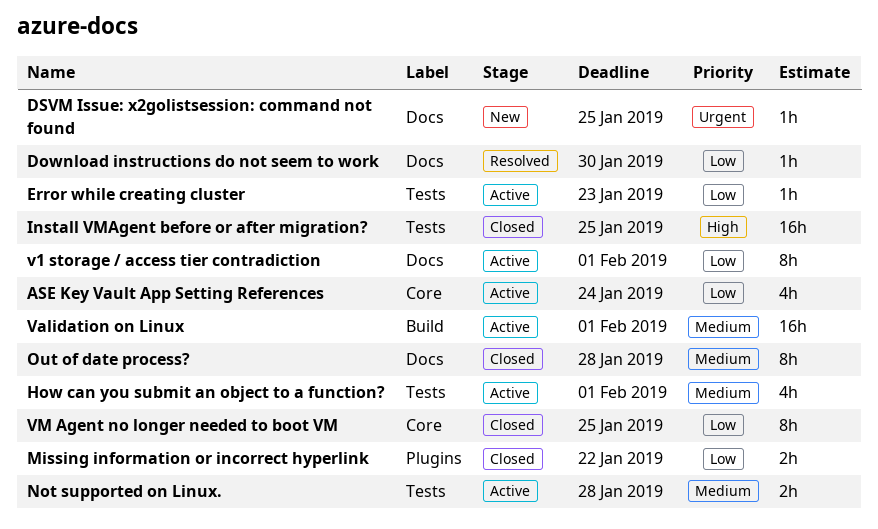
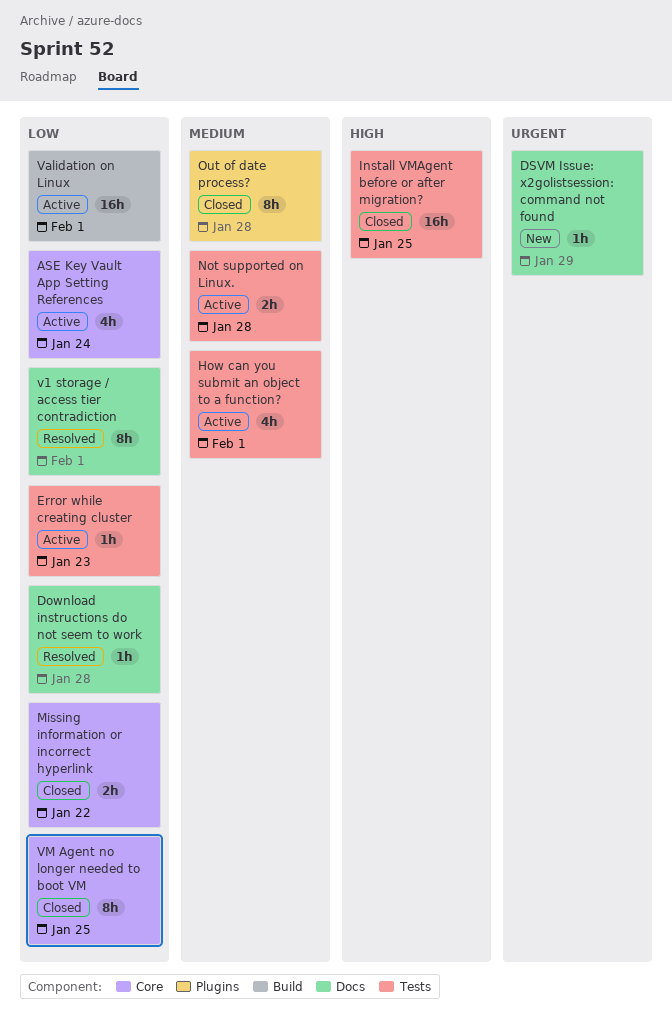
Download instructions do not seem to work, due: Jan 30 -> Jan 28
DSVM Issue: x2golistsession: command not found, due: Jan 25 -> Jan 29
Missing information or incorrect hyperlink, label: Plugins -> Core
Out of date process?, label: Docs -> Plugins
v1 storage / access tier contradiction, status: Active -> Resolved
Validation on Linux, priority: Medium -> Low

